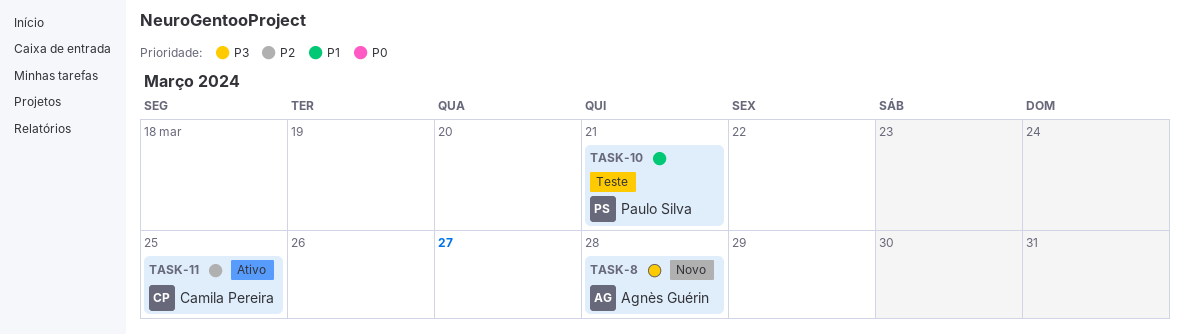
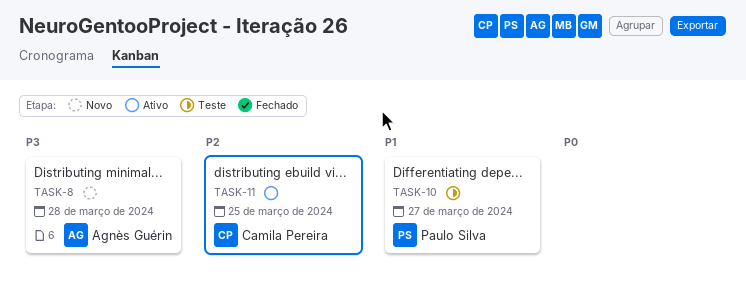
TASK-10, due: Mar 21 -> Mar 27

